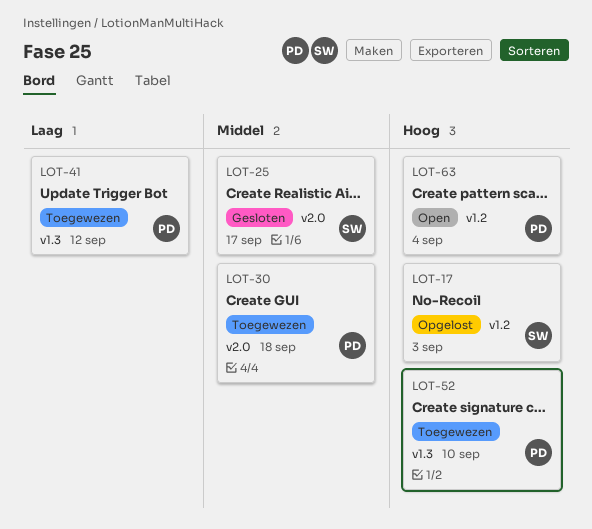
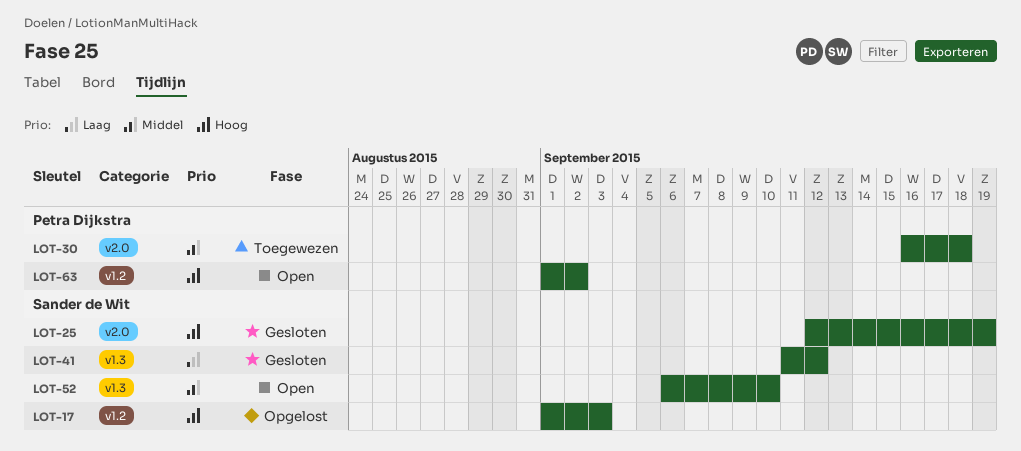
LOT-25, priority: Middel -> Hoog
LOT-25, due: Sep 17 -> Sep 19
LOT-41, status: Toegewezen -> Gesloten
LOT-41, owner: Petra Dijkstra -> Sander de Wit
LOT-52, status: Toegewezen -> Open
LOT-52, owner: Petra Dijkstra -> Sander de Wit
LOT-52, priority: Hoog -> Middel
LOT-63, due: Sep 4 -> Sep 2

